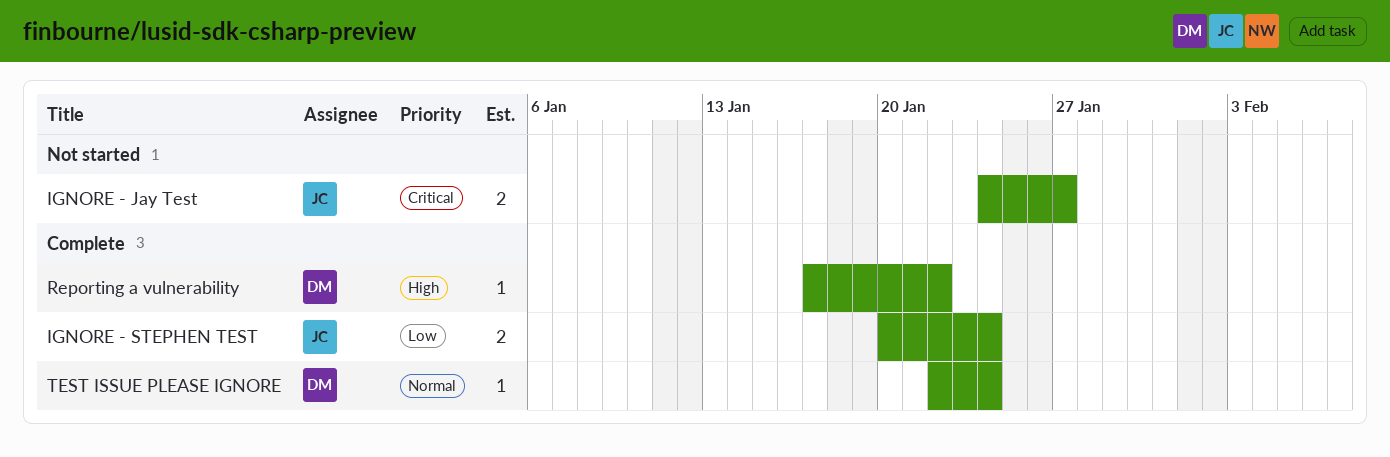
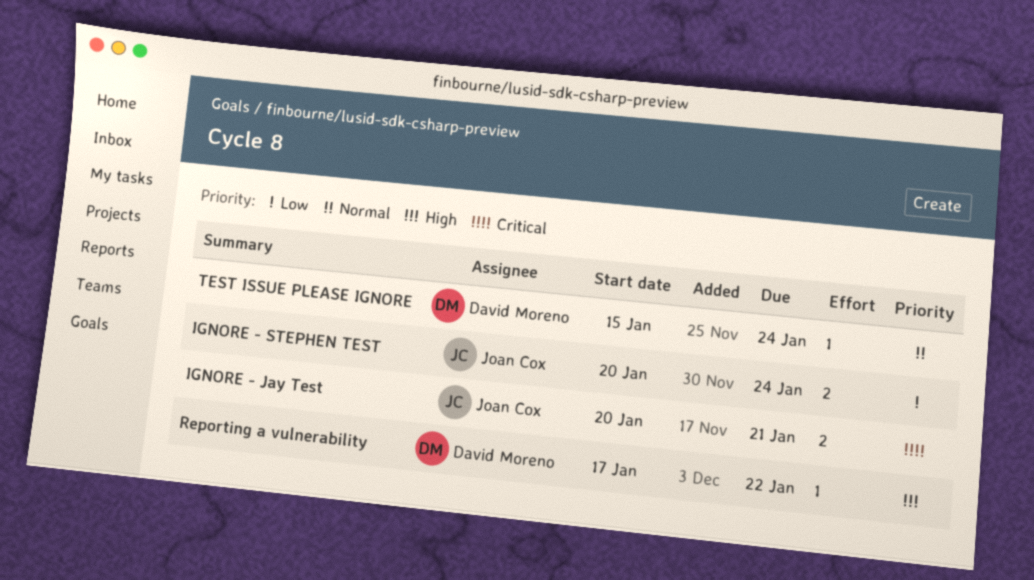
IGNORE - Jay Test, start: Jan 24 -> Jan 20
IGNORE - Jay Test, due: Jan 27 -> Jan 21
TEST ISSUE PLEASE IGNORE, start: Jan 22 -> Jan 15

